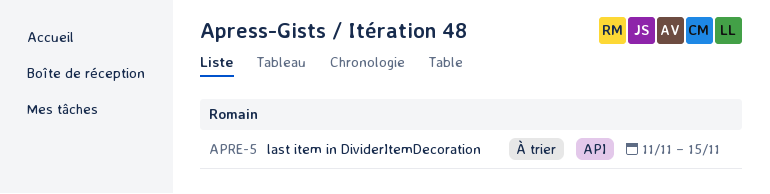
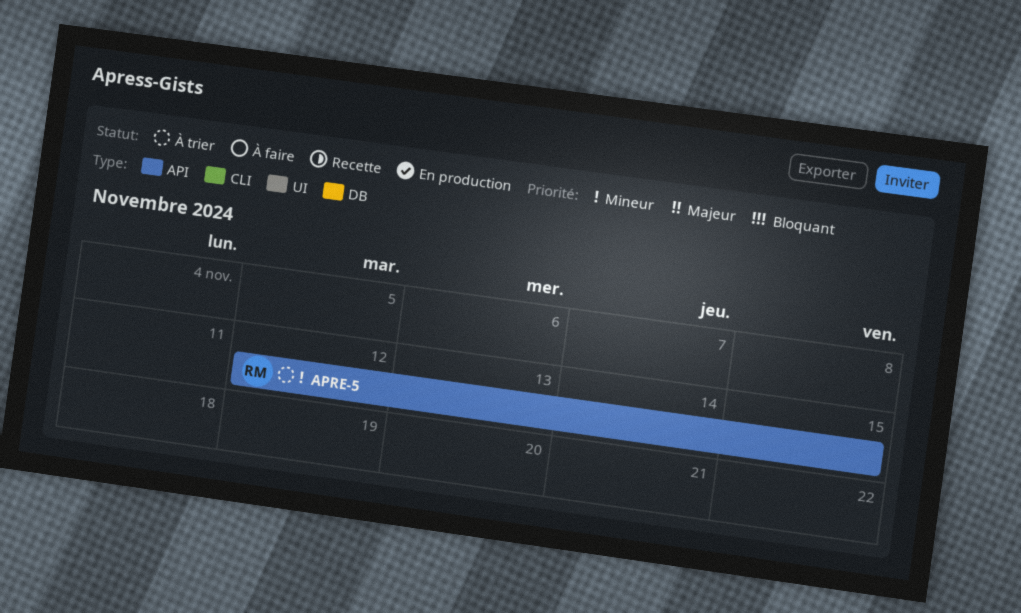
APRE-5, start: Nov 11 -> Nov 12

